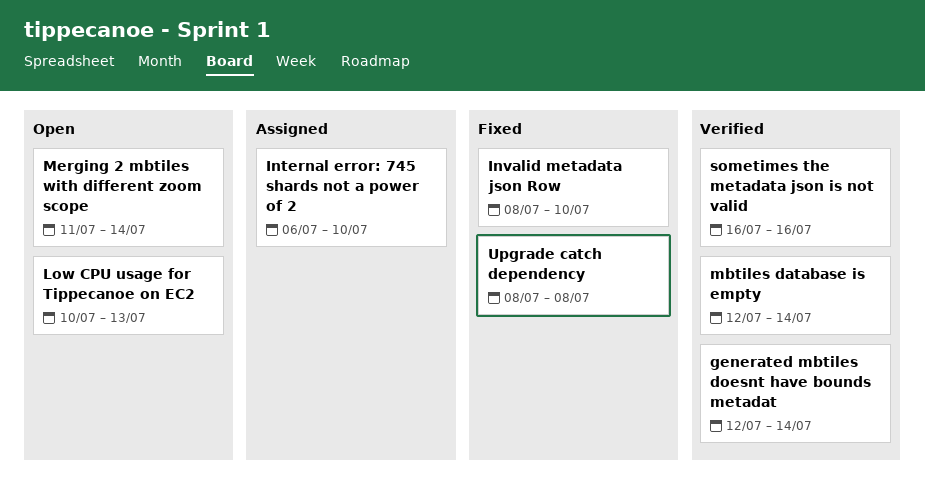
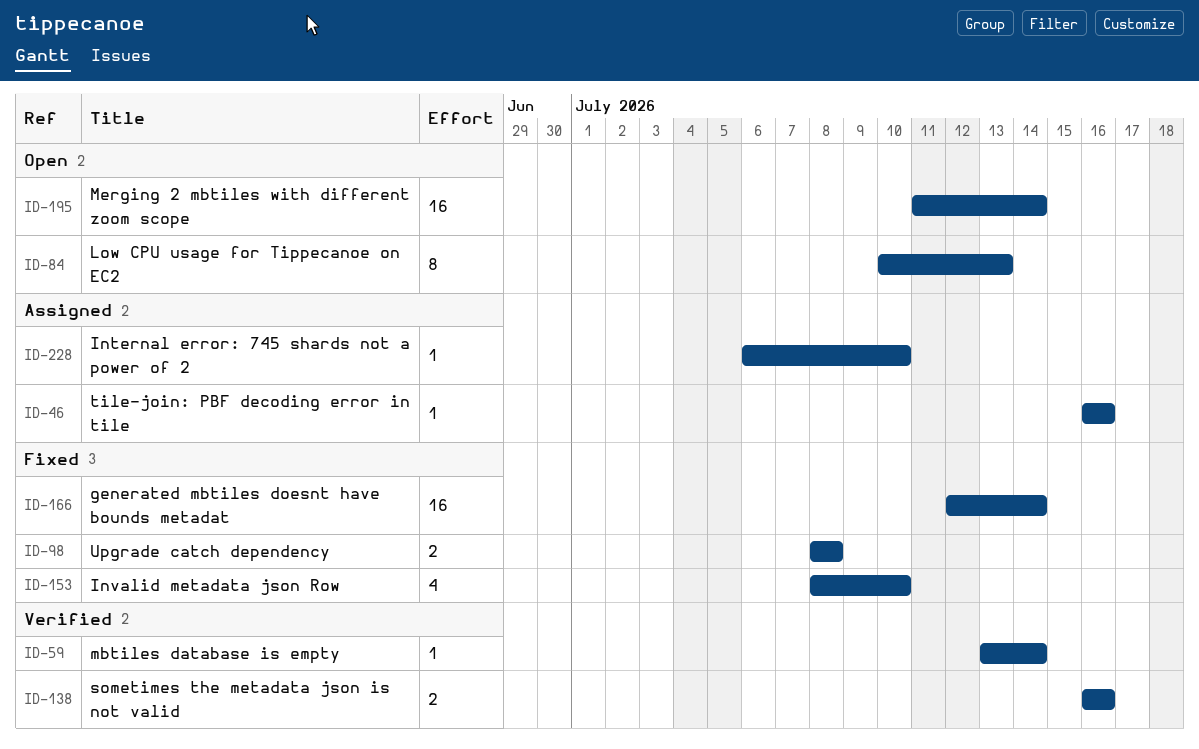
generated mbtiles doesnt have bounds metadat, status: Verified -> Fixed
mbtiles database is empty, start: Jul 12 -> Jul 13
tile-join: PBF decoding error in tile: none -> present

